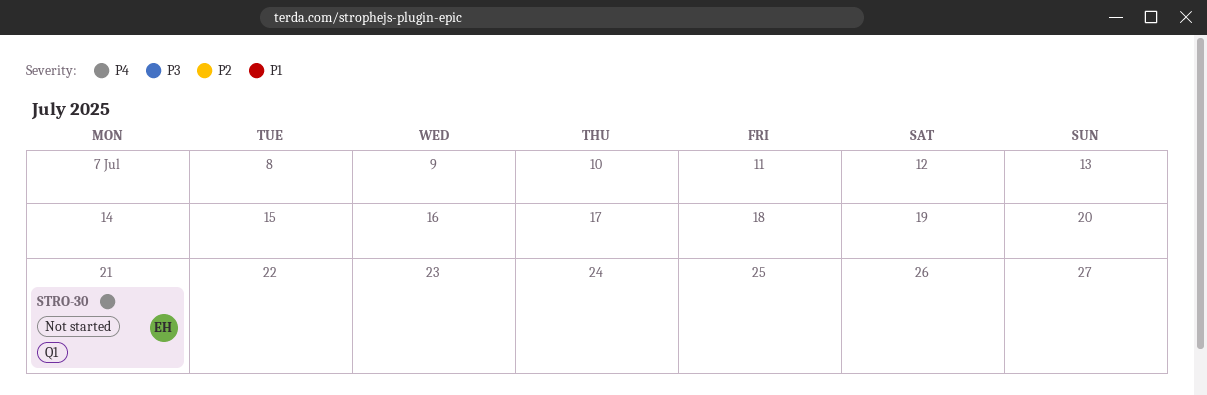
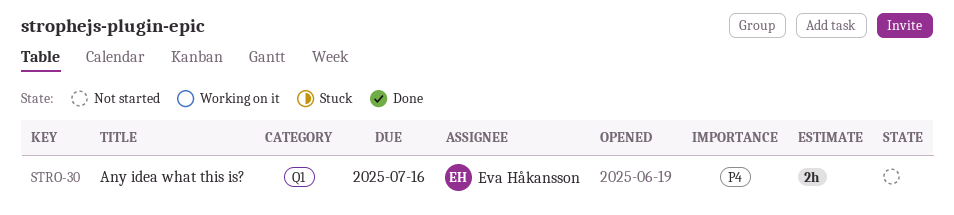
STRO-30, due: Jul 21 -> Jul 16

